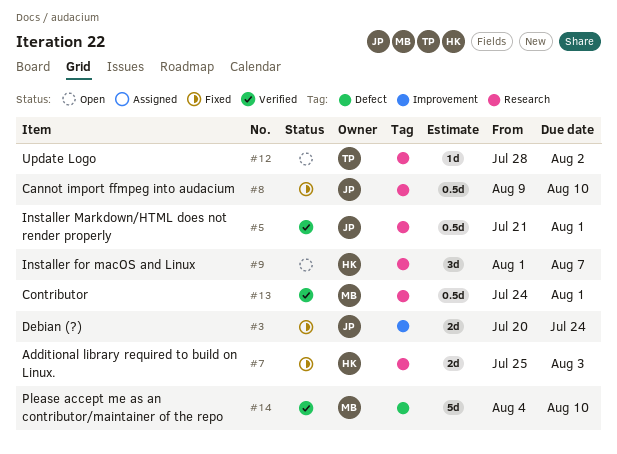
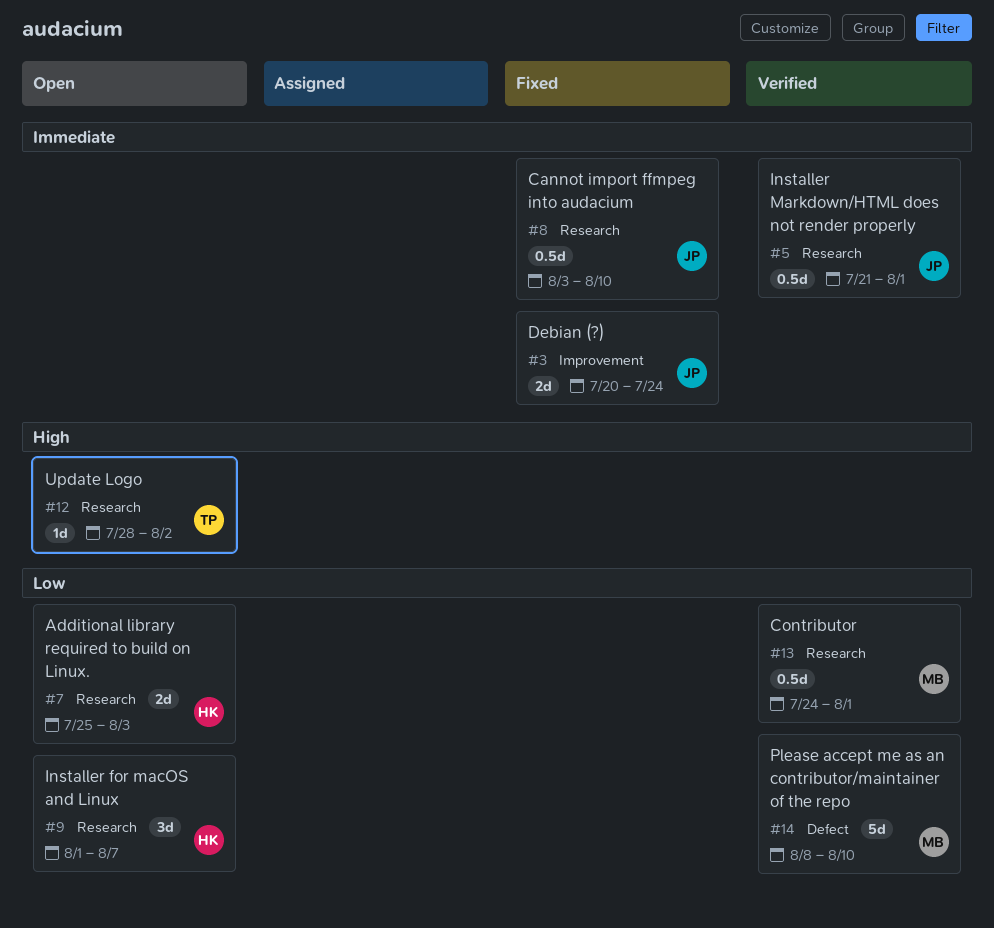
#7, status: Fixed -> Open
#8, start: Aug 9 -> Aug 3
#14, start: Aug 4 -> Aug 8

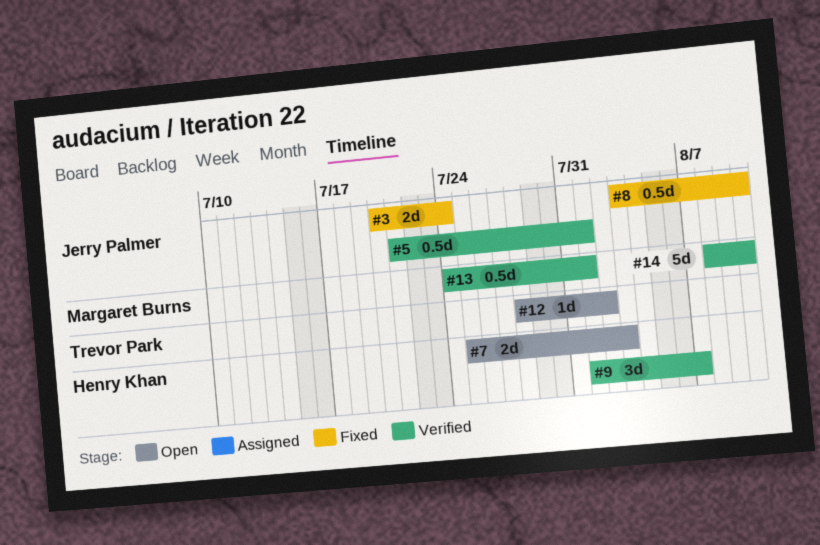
#9, status: Open -> Verified

